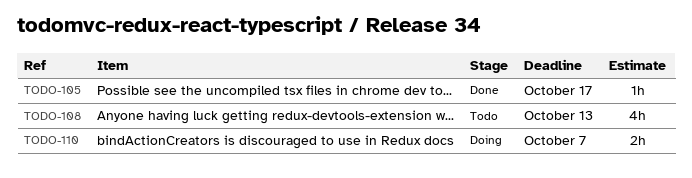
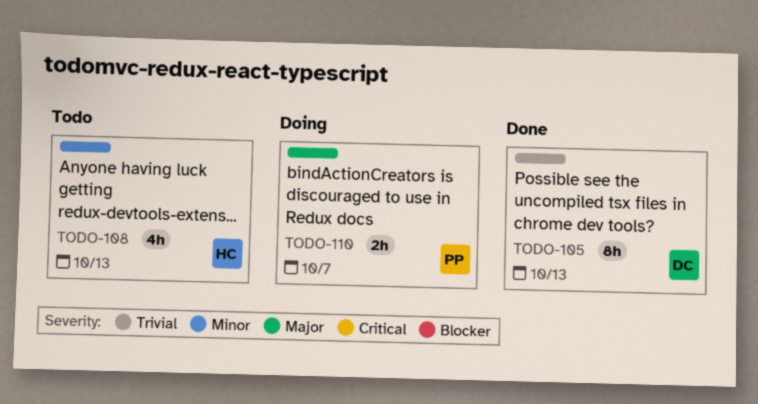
TODO-105, estimate: 1h -> 8h
TODO-105, due: Oct 17 -> Oct 13

